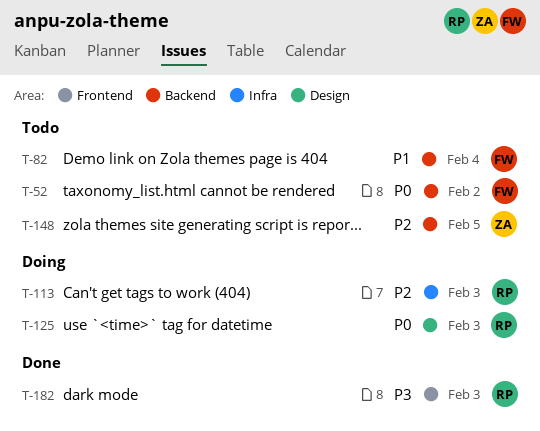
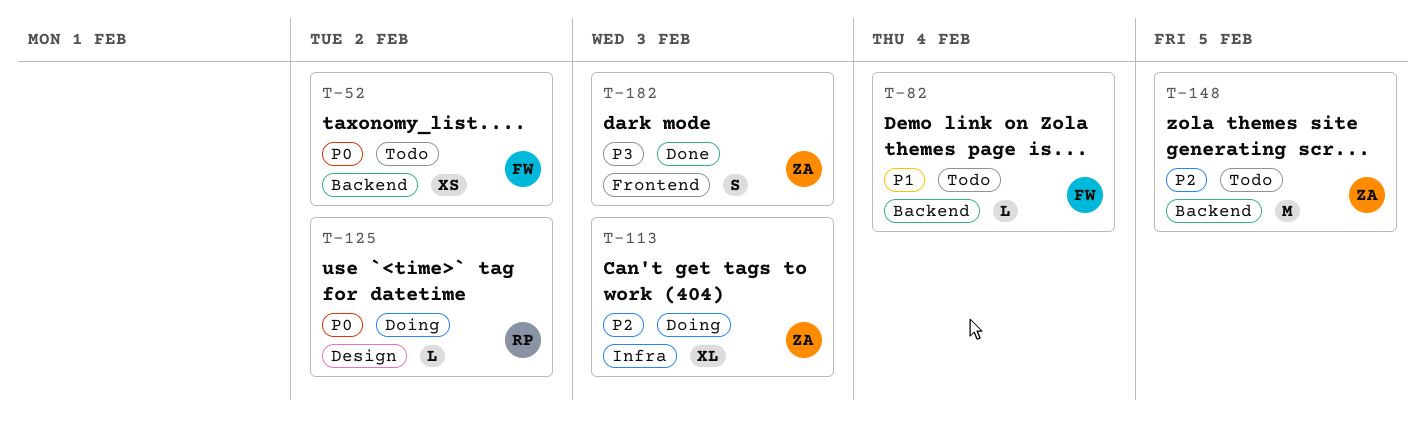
T-113, owner: RP -> ZA
T-125, due: Feb 3 -> Feb 2
T-182, owner: RP -> ZA

